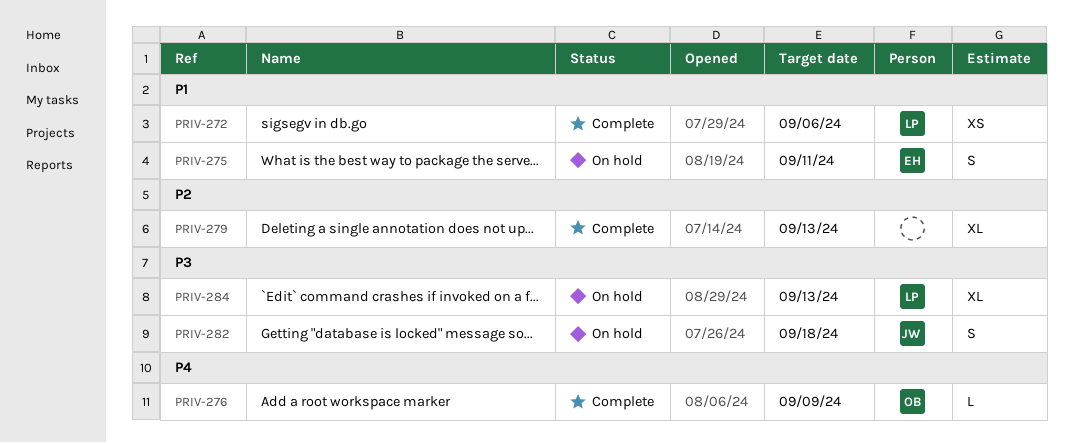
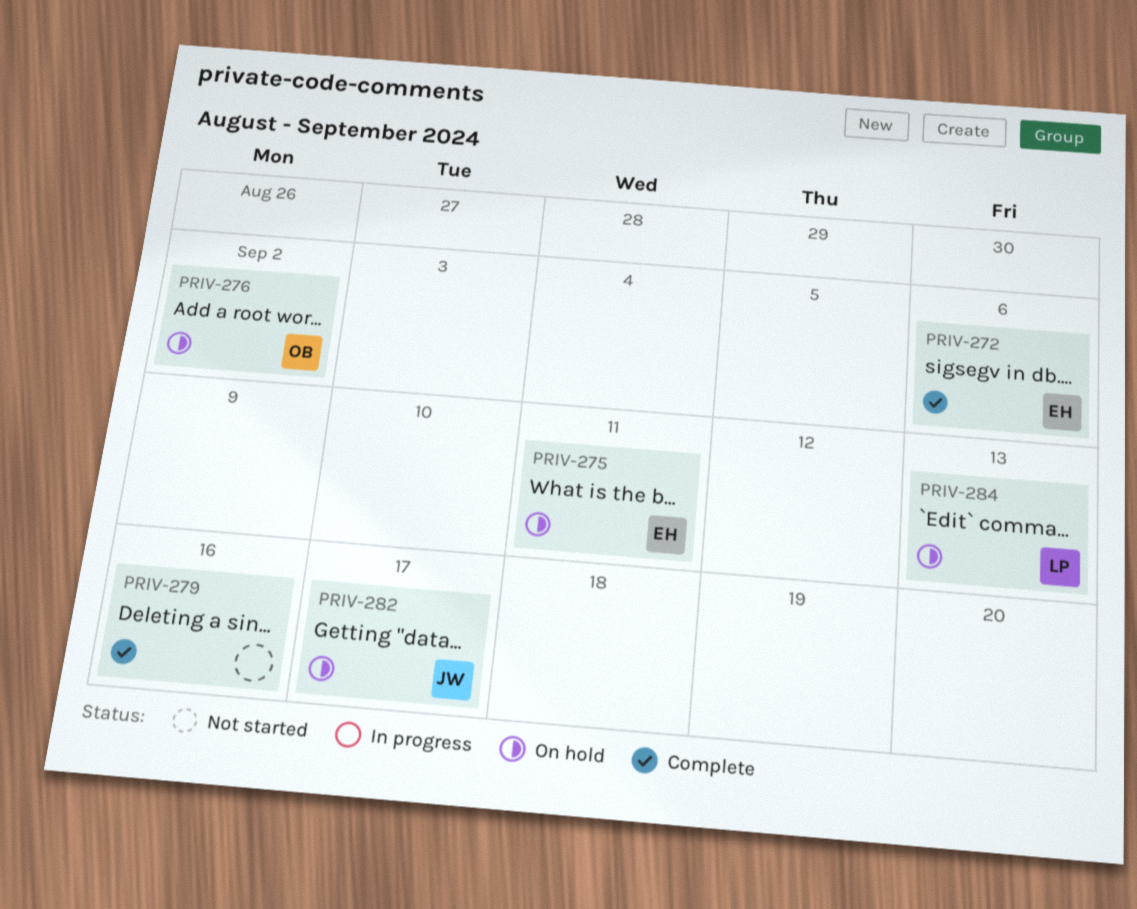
PRIV-272, owner: LP -> EH
PRIV-276, status: Complete -> On hold
PRIV-276, due: Sep 9 -> Sep 2
PRIV-279, due: Sep 13 -> Sep 16
PRIV-282, due: Sep 18 -> Sep 17

